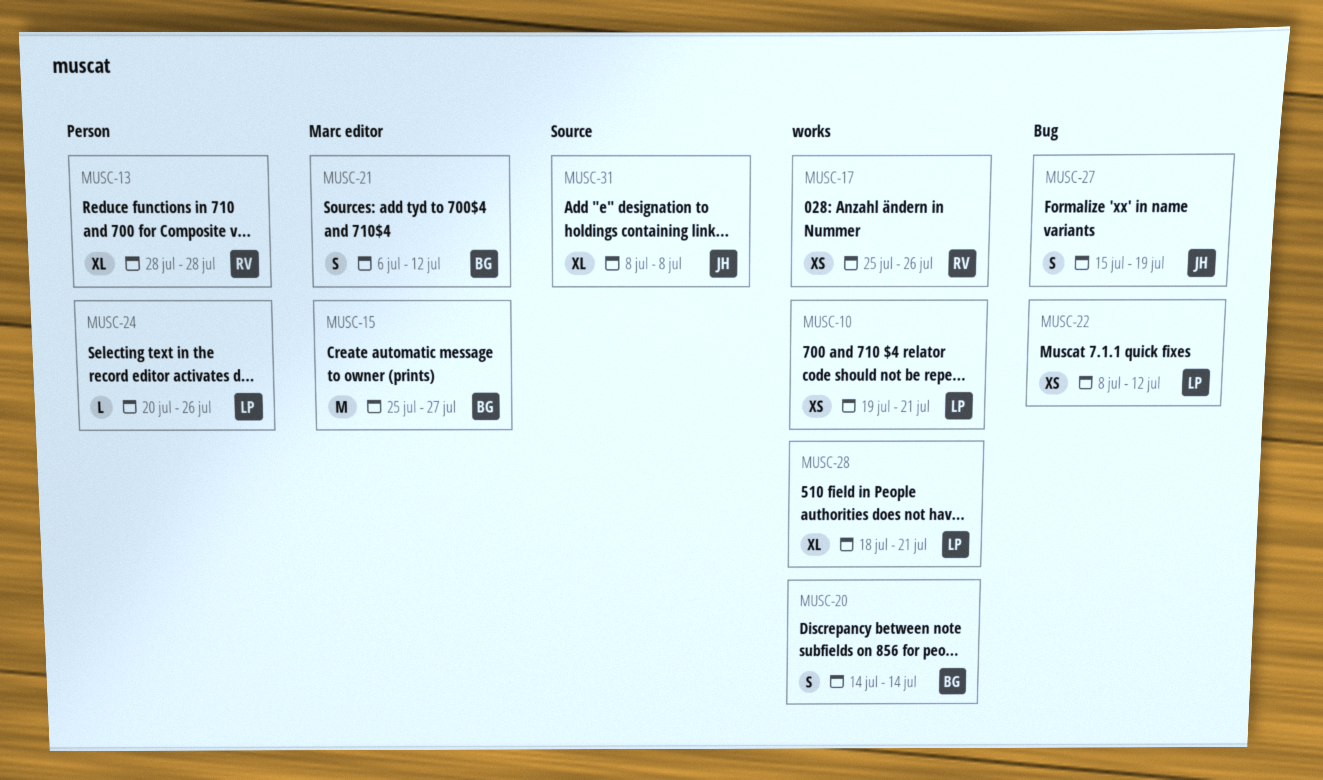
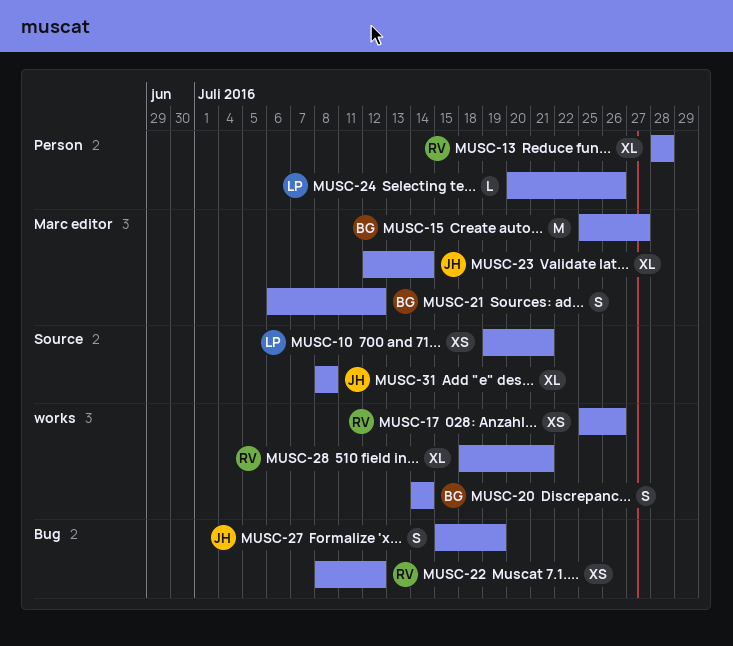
MUSC-10, label: works -> Source
MUSC-22, owner: LP -> RV
MUSC-23: none -> present
MUSC-28, owner: LP -> RV

